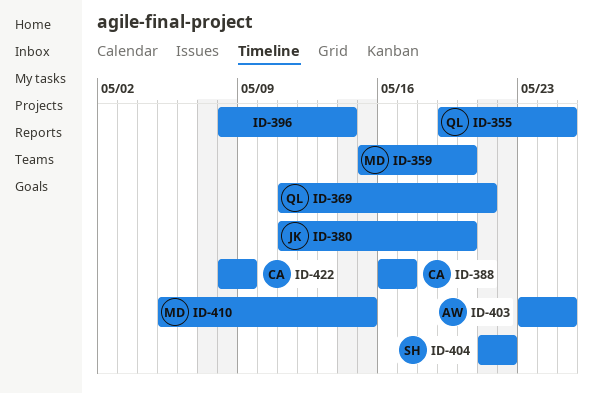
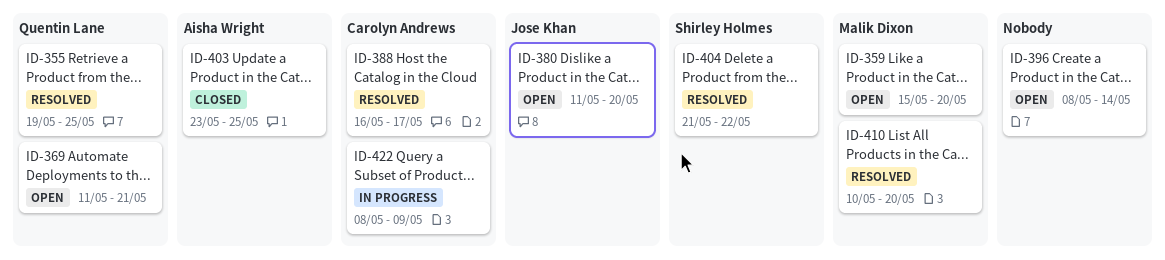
ID-410, start: May 5 -> May 10
ID-410, due: May 15 -> May 20

